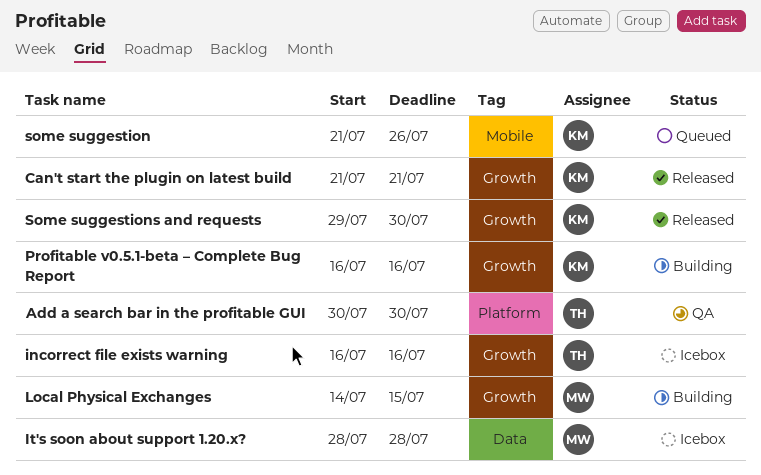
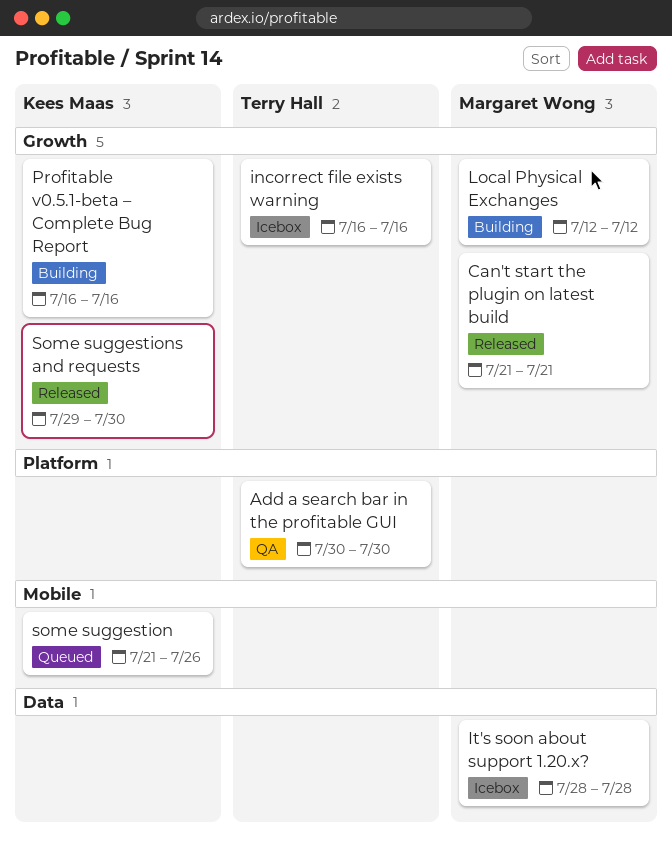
Can't start the plugin on latest build, owner: Kees Maas -> Margaret Wong
Local Physical Exchanges, start: Jul 14 -> Jul 12
Local Physical Exchanges, due: Jul 15 -> Jul 12

